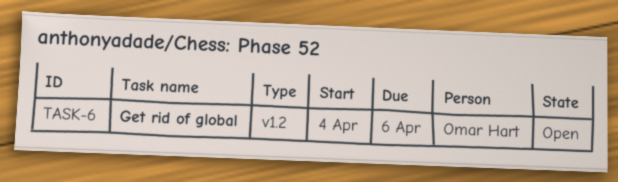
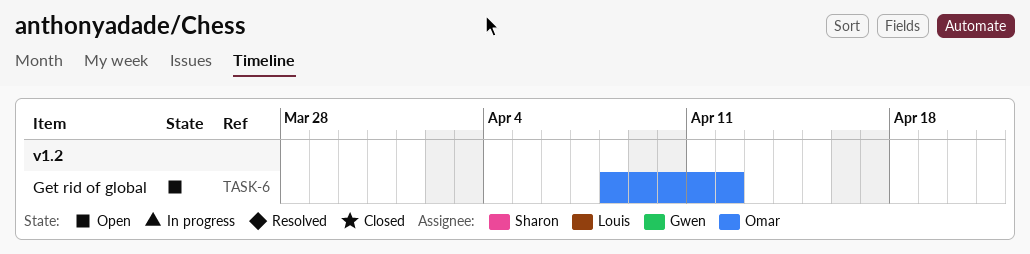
TASK-6, start: Apr 4 -> Apr 8
TASK-6, due: Apr 6 -> Apr 12

